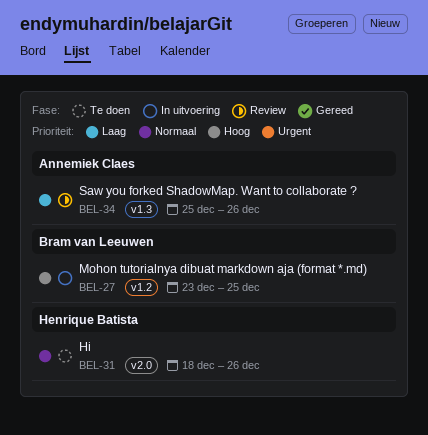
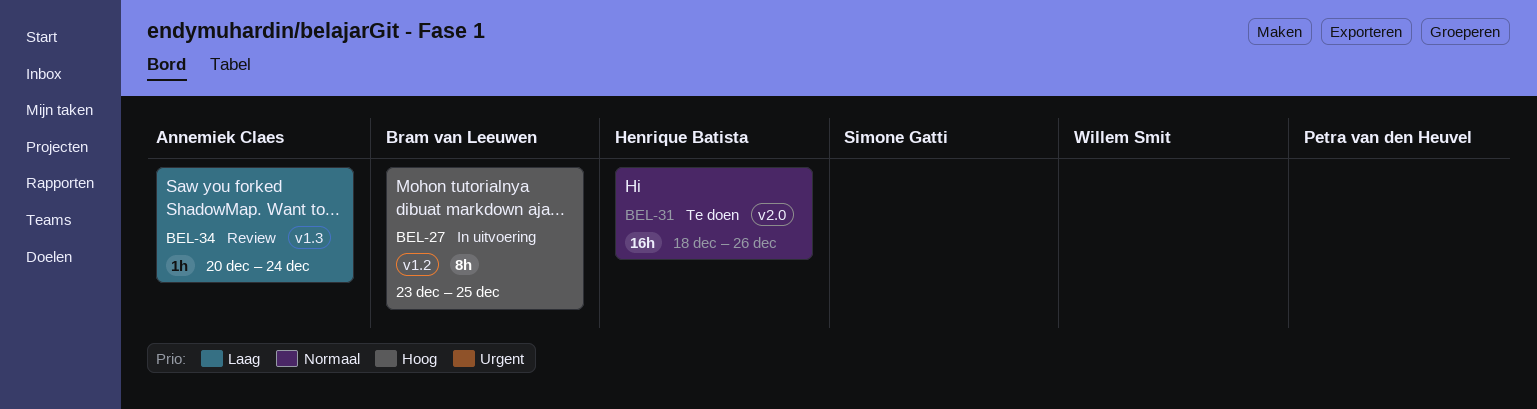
BEL-34, start: Dec 25 -> Dec 20
BEL-34, due: Dec 26 -> Dec 24

